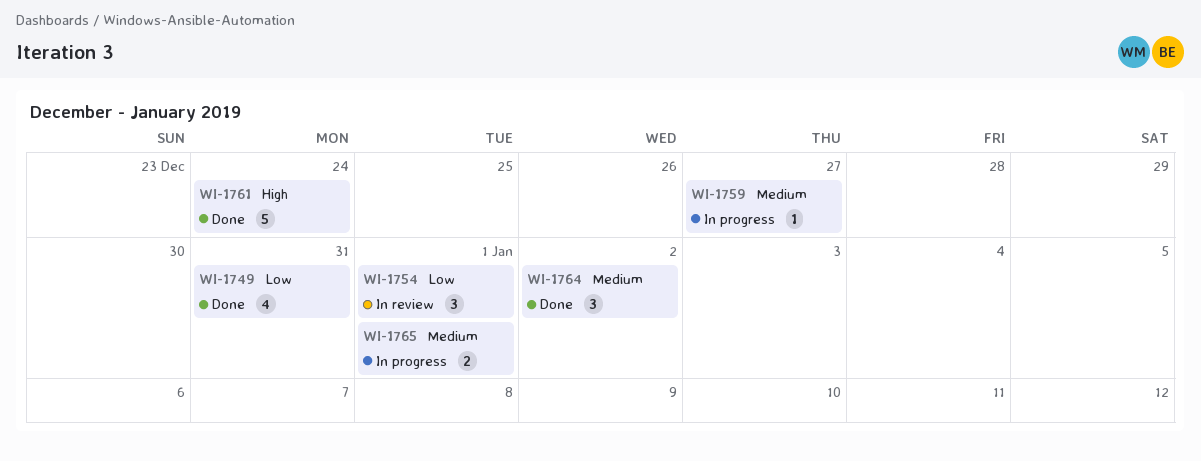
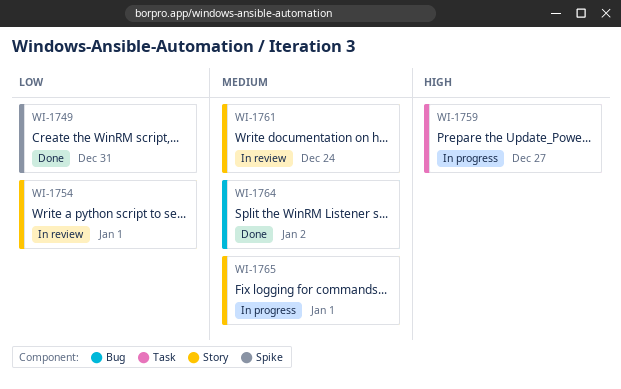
WI-1759, priority: Medium -> High
WI-1761, status: Done -> In review
WI-1761, priority: High -> Medium

